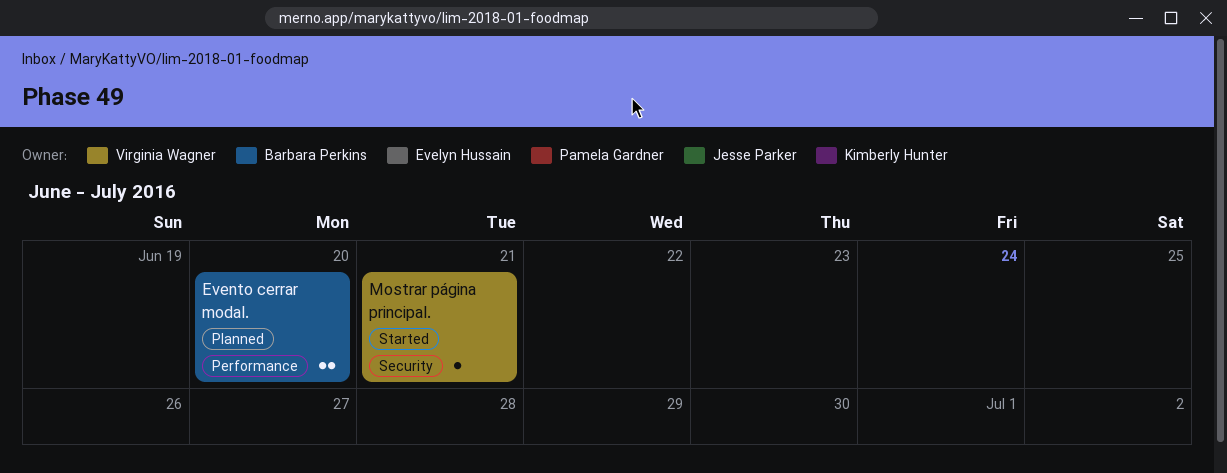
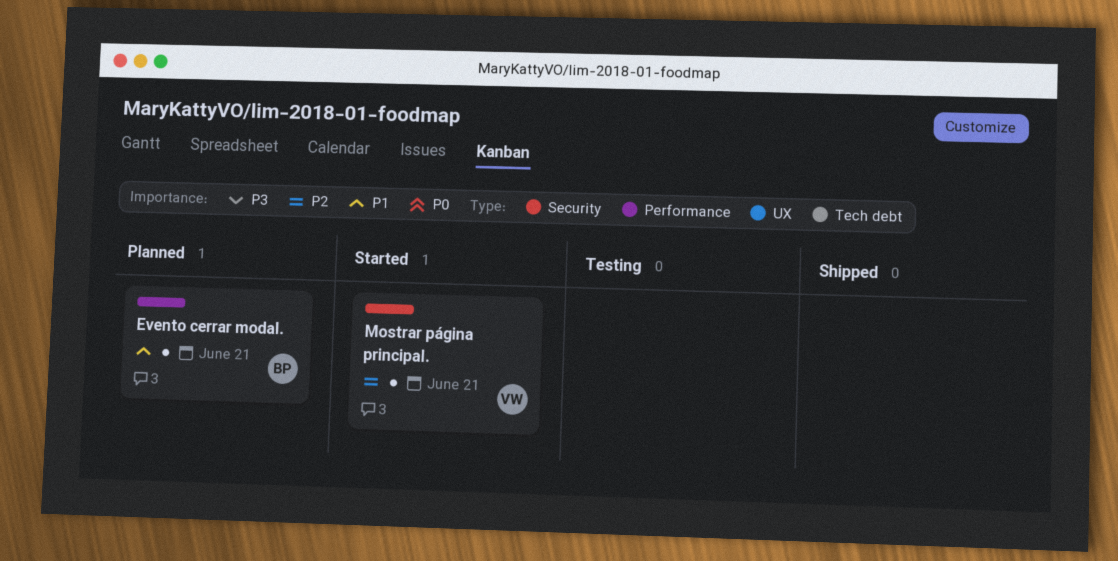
Evento cerrar modal., estimate: 2 -> 1
Evento cerrar modal., due: Jun 20 -> Jun 21

